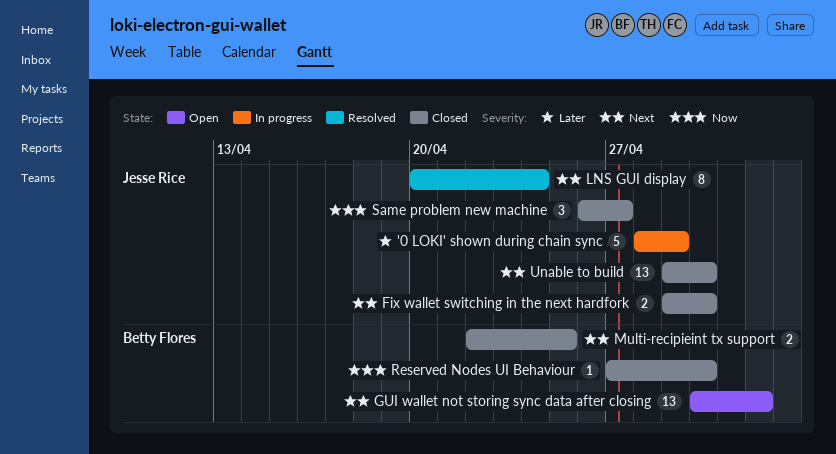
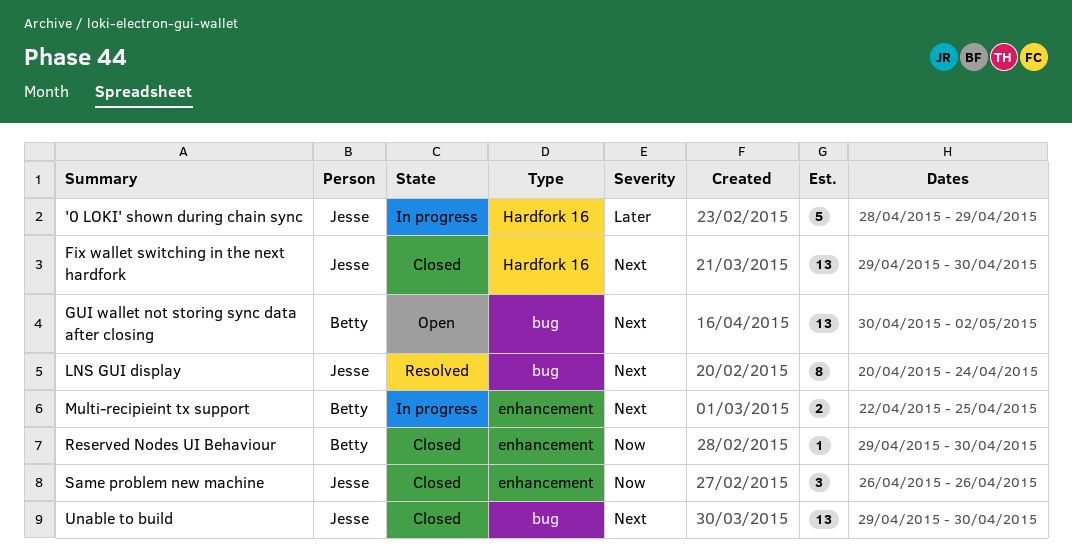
Fix wallet switching in the next hardfork, estimate: 2 -> 13
Multi-recipieint tx support, status: Closed -> In progress
Reserved Nodes UI Behaviour, start: Apr 27 -> Apr 29
Same problem new machine, due: Apr 27 -> Apr 26

